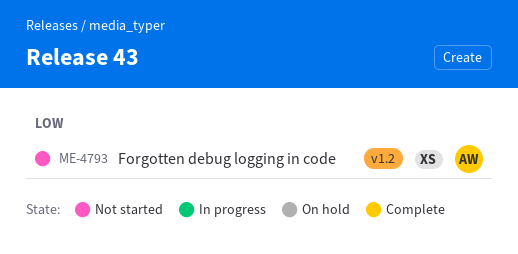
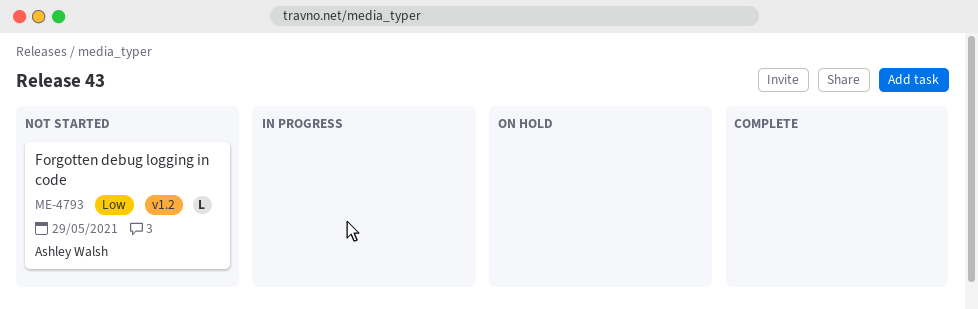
ME-4793, estimate: XS -> L

